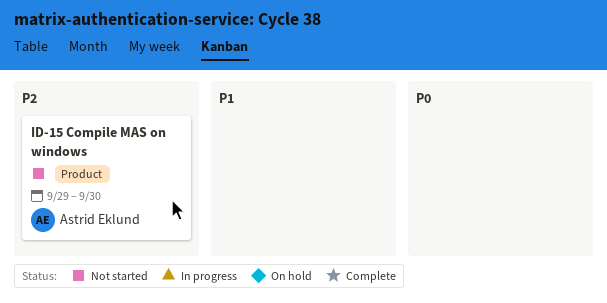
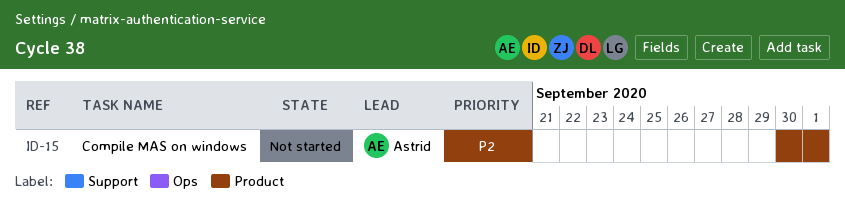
ID-15, start: Sep 29 -> Sep 30
ID-15, due: Sep 30 -> Oct 1

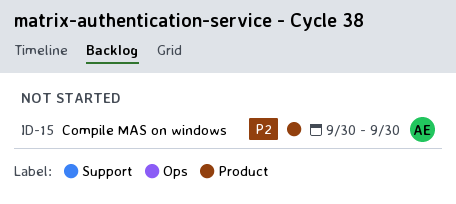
ID-15, due: Oct 1 -> Sep 30

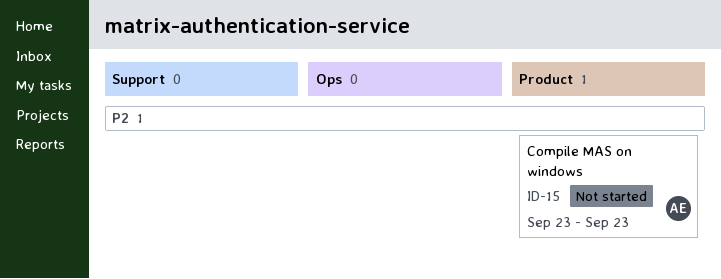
ID-15, start: Sep 30 -> Sep 23
ID-15, due: Sep 30 -> Sep 23

